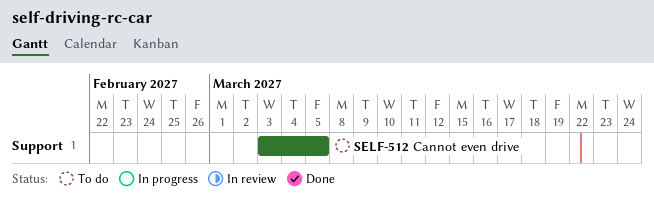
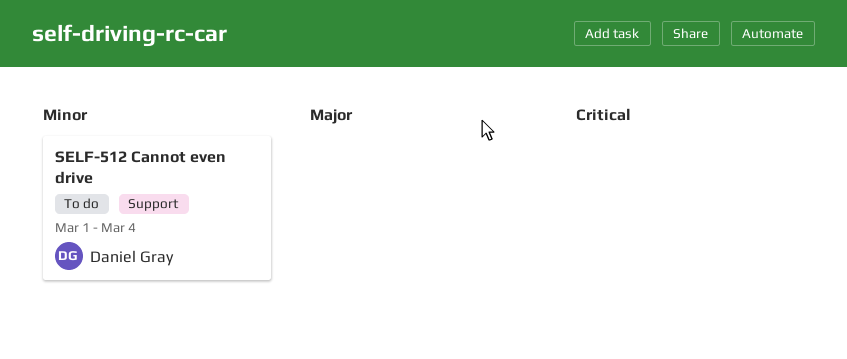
SELF-512, start: Mar 3 -> Mar 1
SELF-512, due: Mar 5 -> Mar 4

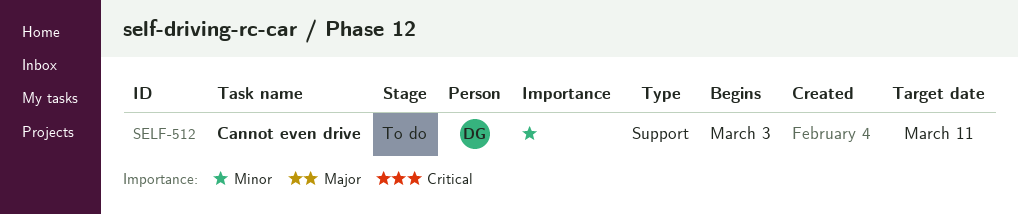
SELF-512, start: Mar 1 -> Mar 3
SELF-512, due: Mar 4 -> Mar 11

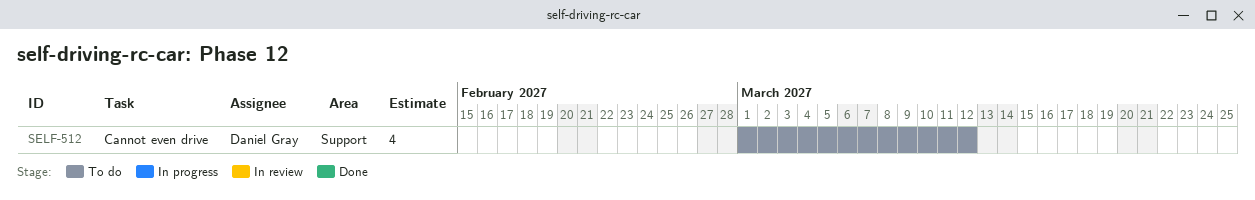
SELF-512, start: Mar 3 -> Mar 1
SELF-512, due: Mar 11 -> Mar 12

